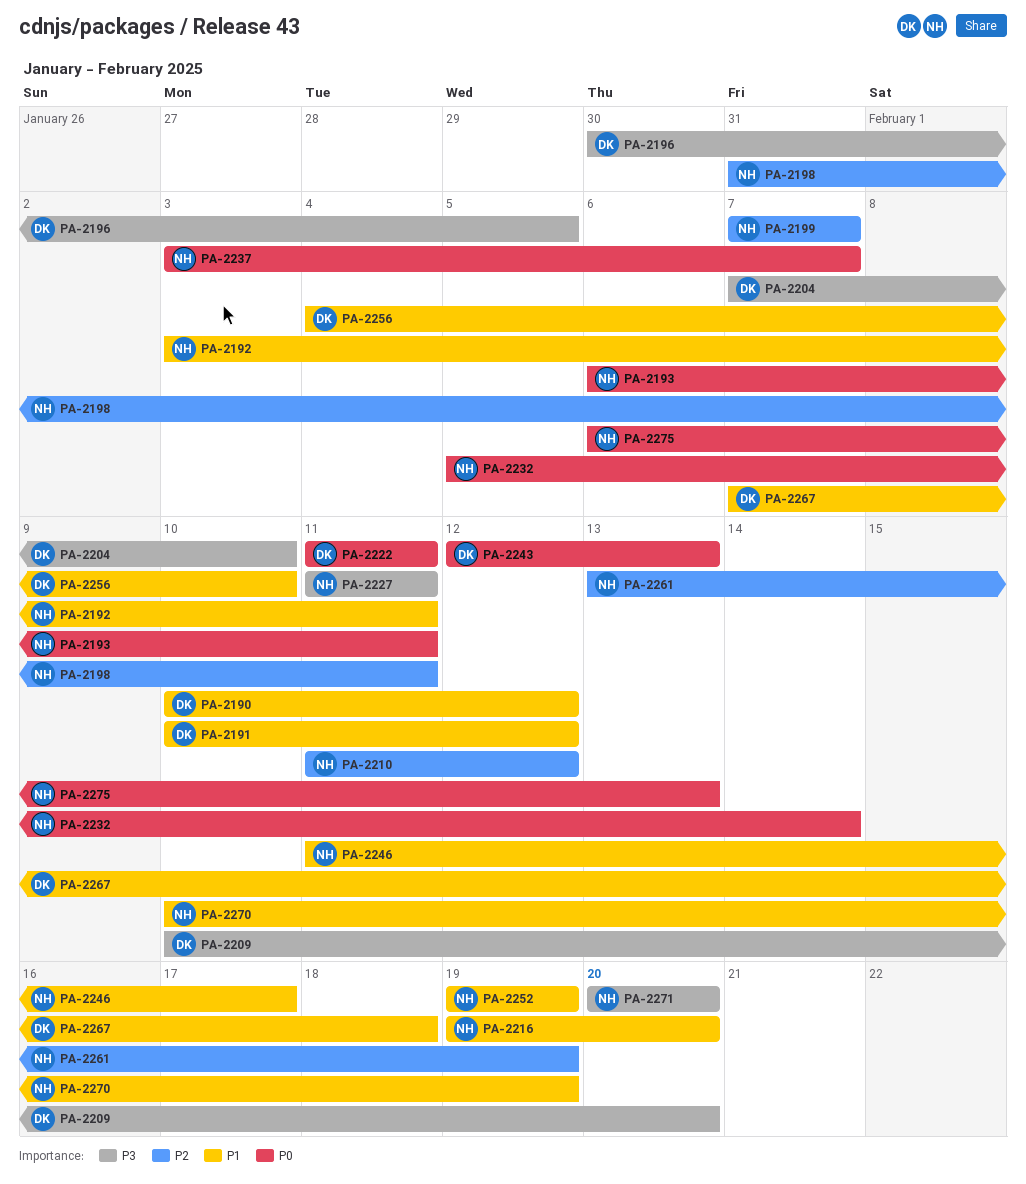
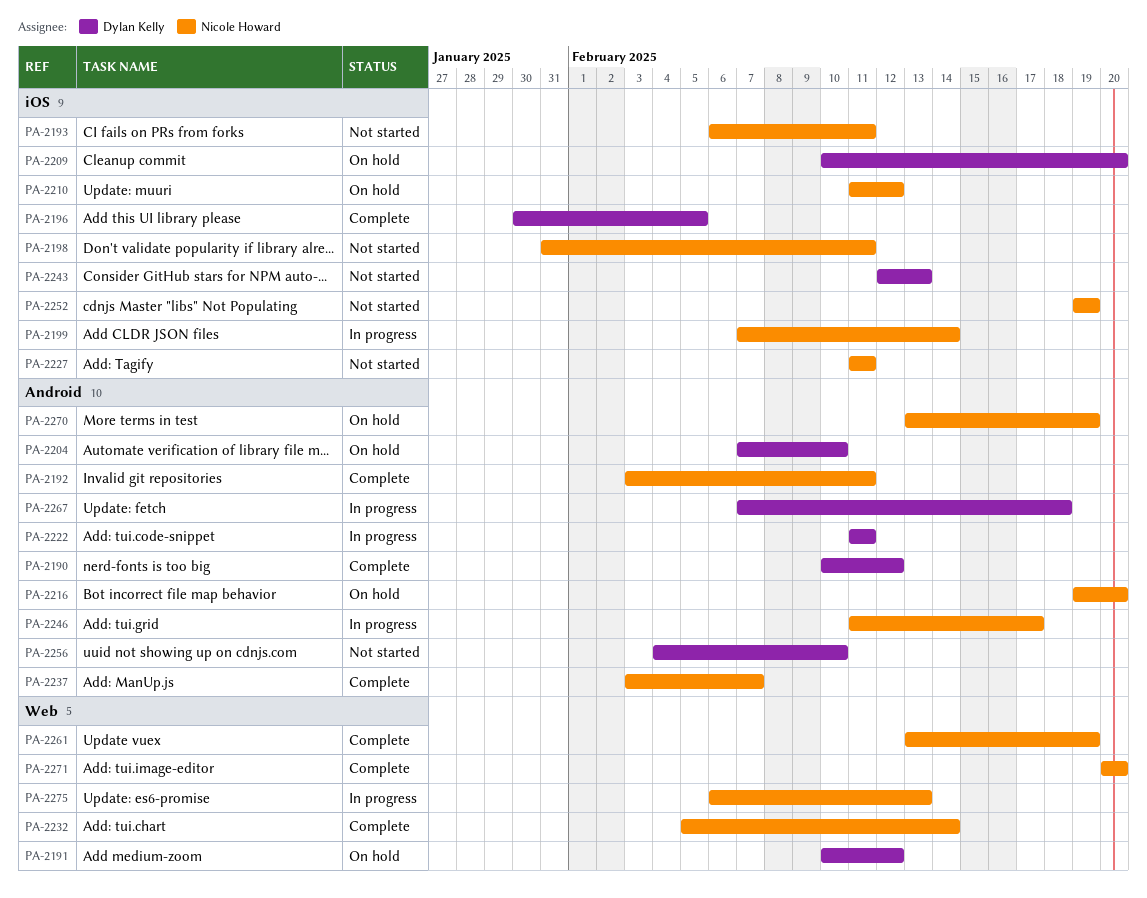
PA-2199, due: Feb 7 -> Feb 14
PA-2270, start: Feb 10 -> Feb 13

